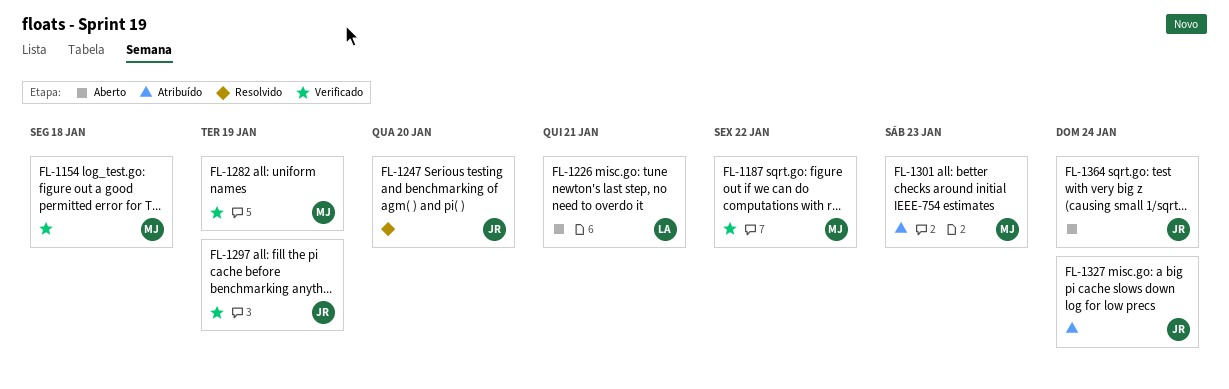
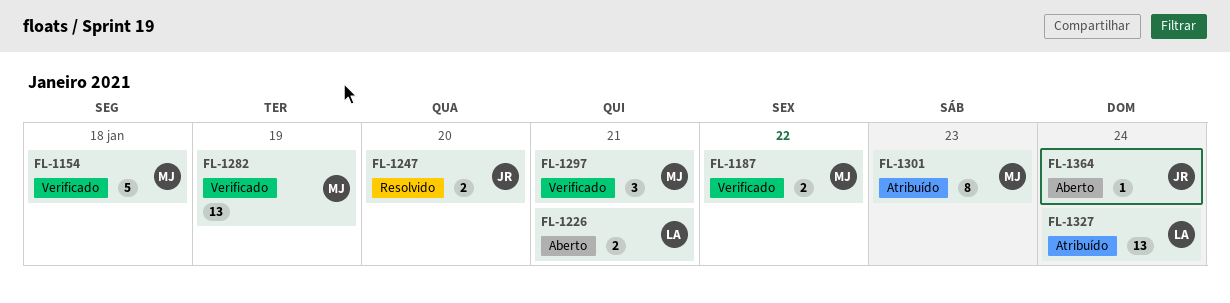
FL-1297, owner: JR -> MJ
FL-1297, due: Jan 19 -> Jan 21
FL-1327, owner: JR -> LA

